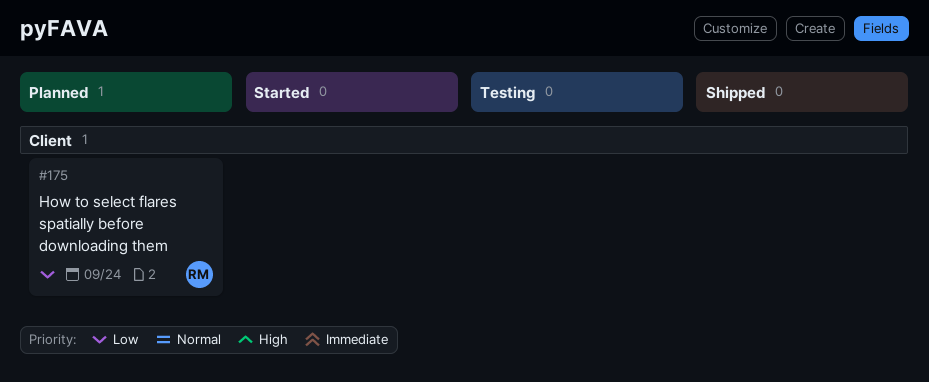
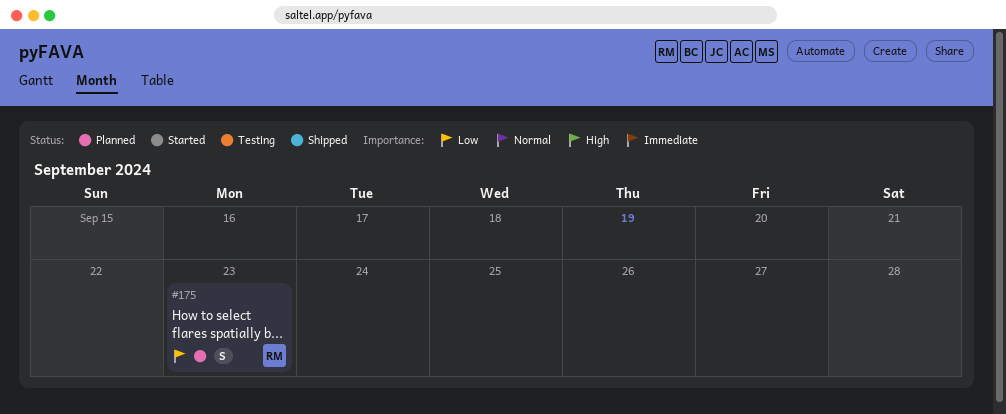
#175, due: Sep 24 -> Sep 23

